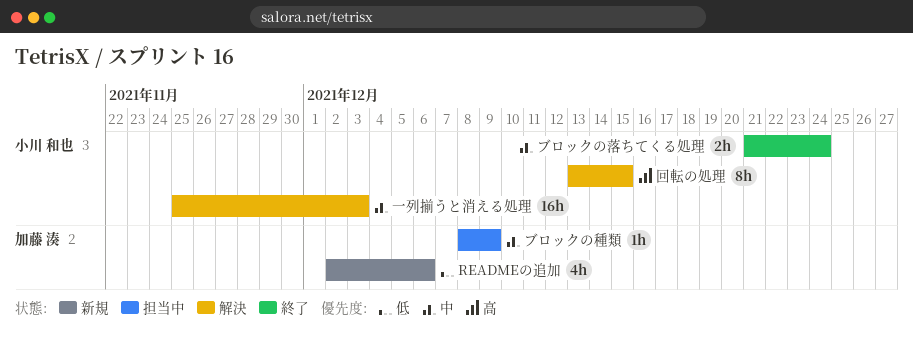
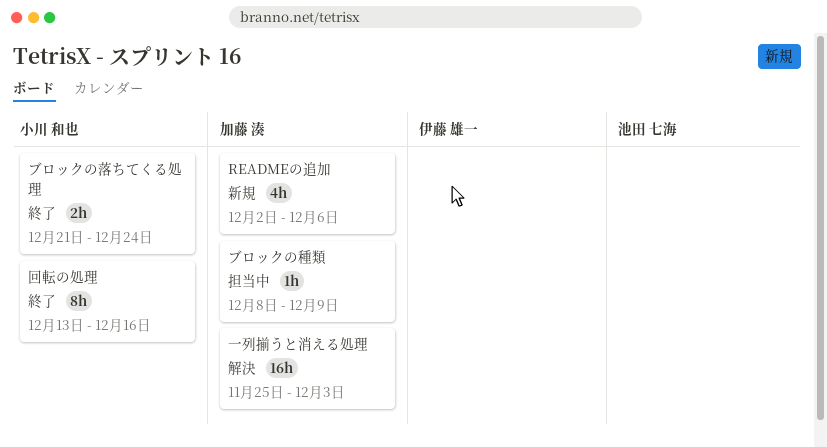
一列揃うと消える処理, owner: 小川 和也 -> 加藤 湊
回転の処理, status: 解決 -> 終了
回転の処理, due: Dec 15 -> Dec 16

